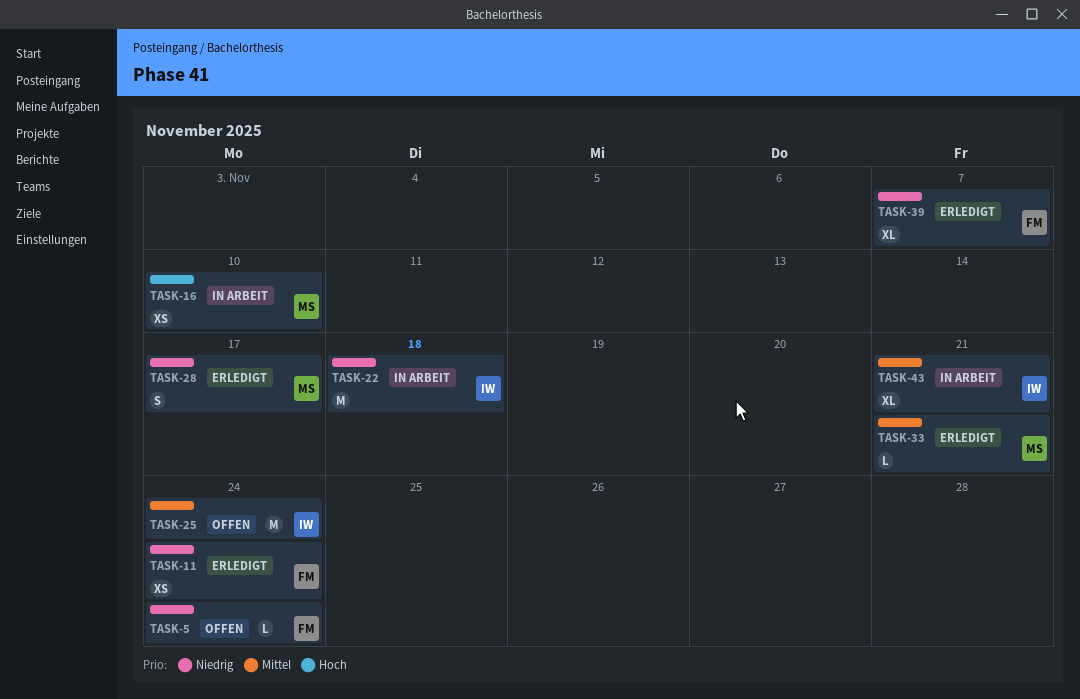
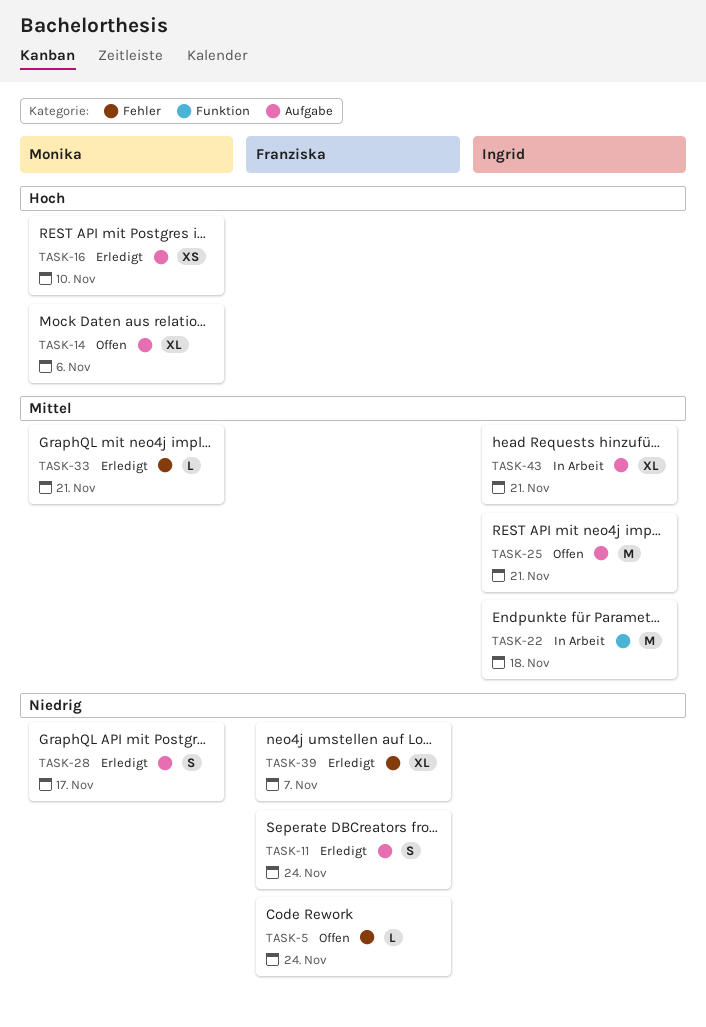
TASK-11, estimate: XS -> S
TASK-14: none -> present
TASK-16, status: In Arbeit -> Erledigt
TASK-22, priority: Niedrig -> Mittel
TASK-25, due: Nov 24 -> Nov 21

